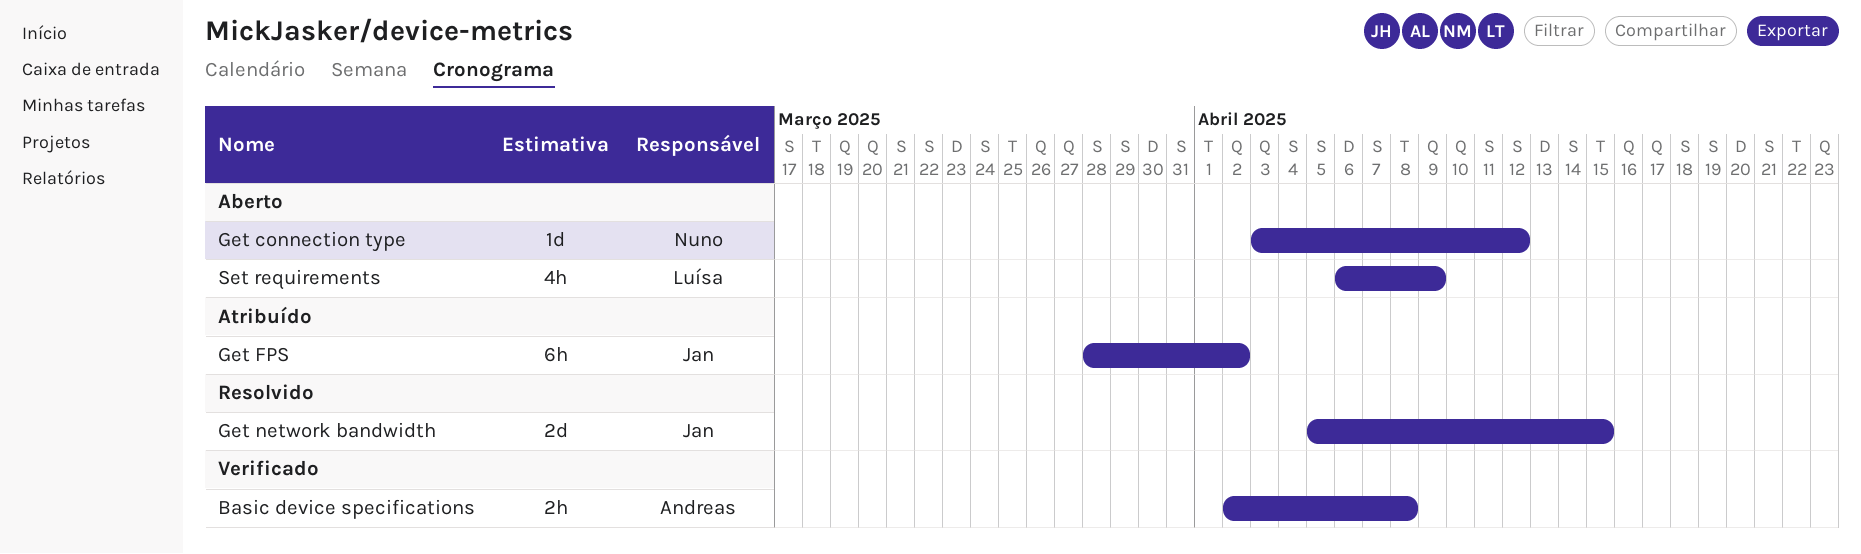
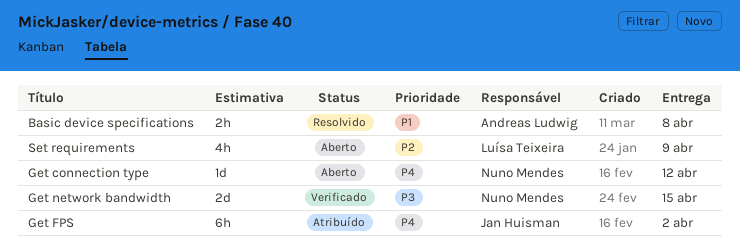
Basic device specifications, status: Verificado -> Resolvido
Get network bandwidth, status: Resolvido -> Verificado
Get network bandwidth, owner: Jan Huisman -> Nuno Mendes

